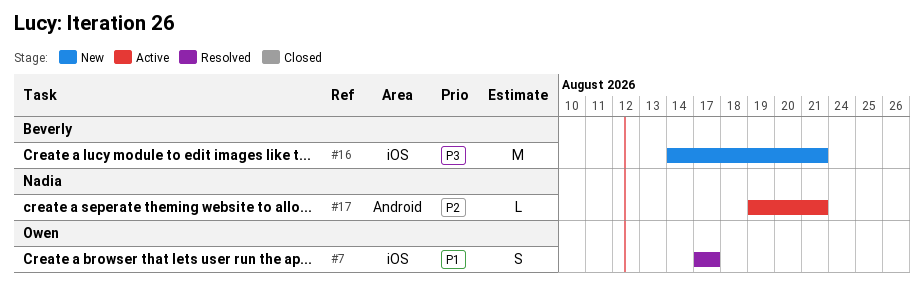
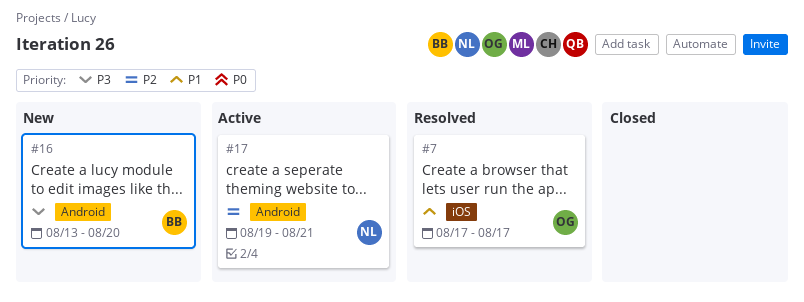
#16, label: iOS -> Android
#16, start: Aug 14 -> Aug 13
#16, due: Aug 21 -> Aug 20

